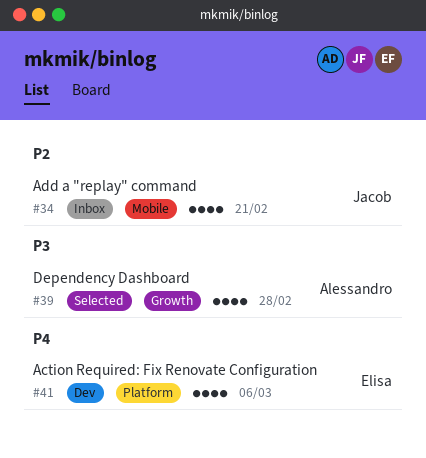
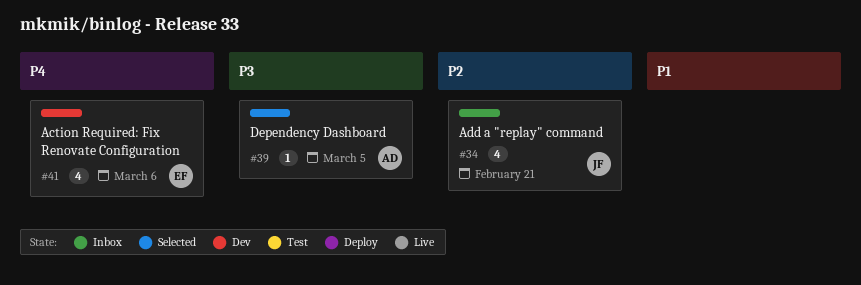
#39, estimate: 4 -> 1
#39, due: Feb 28 -> Mar 5

